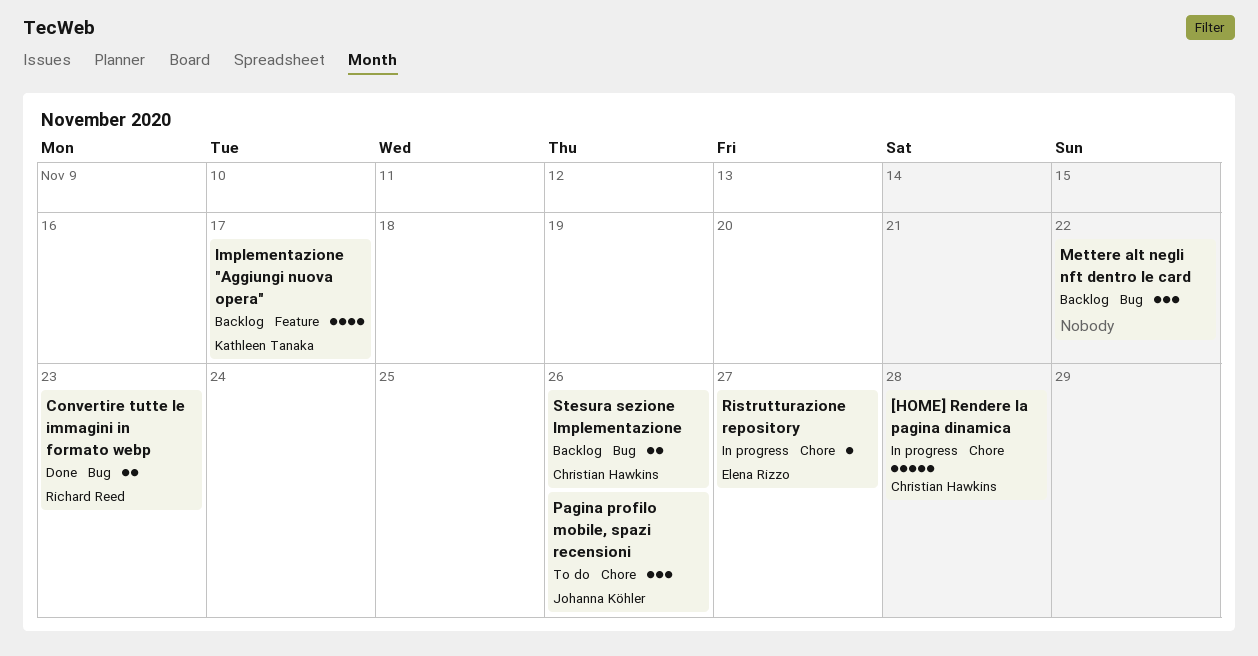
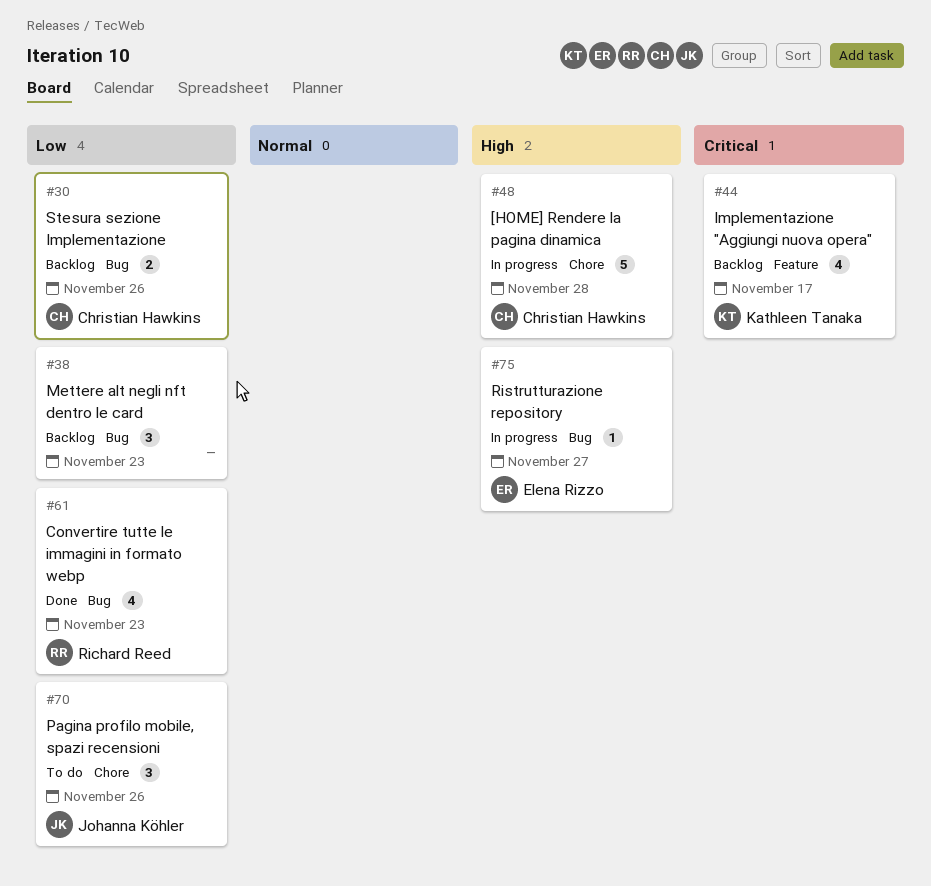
Convertire tutte le immagini in formato webp, estimate: 2 -> 4
Mettere alt negli nft dentro le card, due: Nov 22 -> Nov 23
Ristrutturazione repository, label: Chore -> Bug

